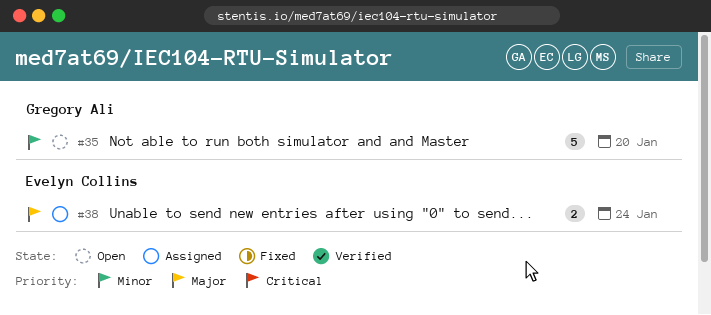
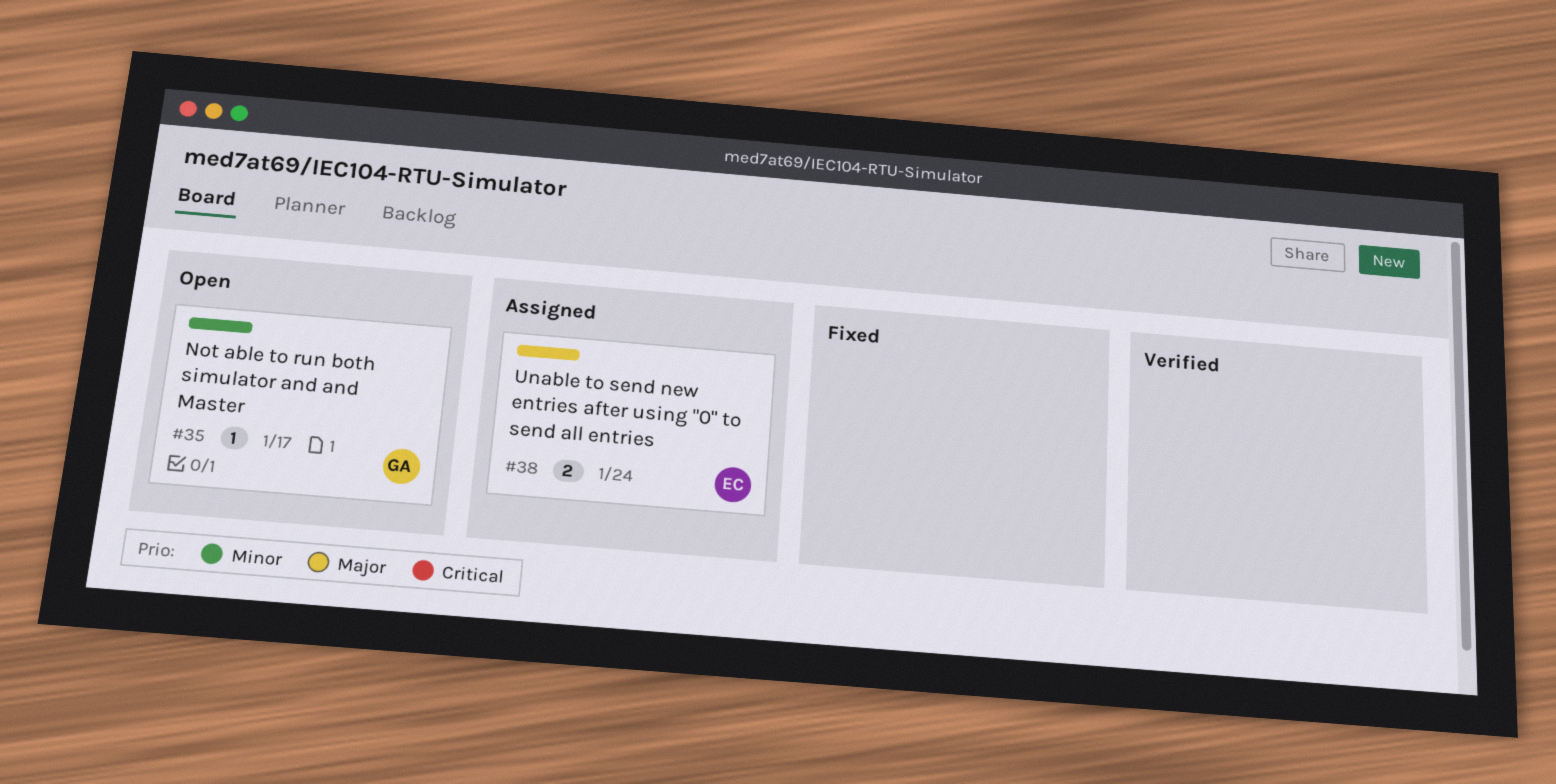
#35, estimate: 5 -> 1
#35, due: Jan 20 -> Jan 17

